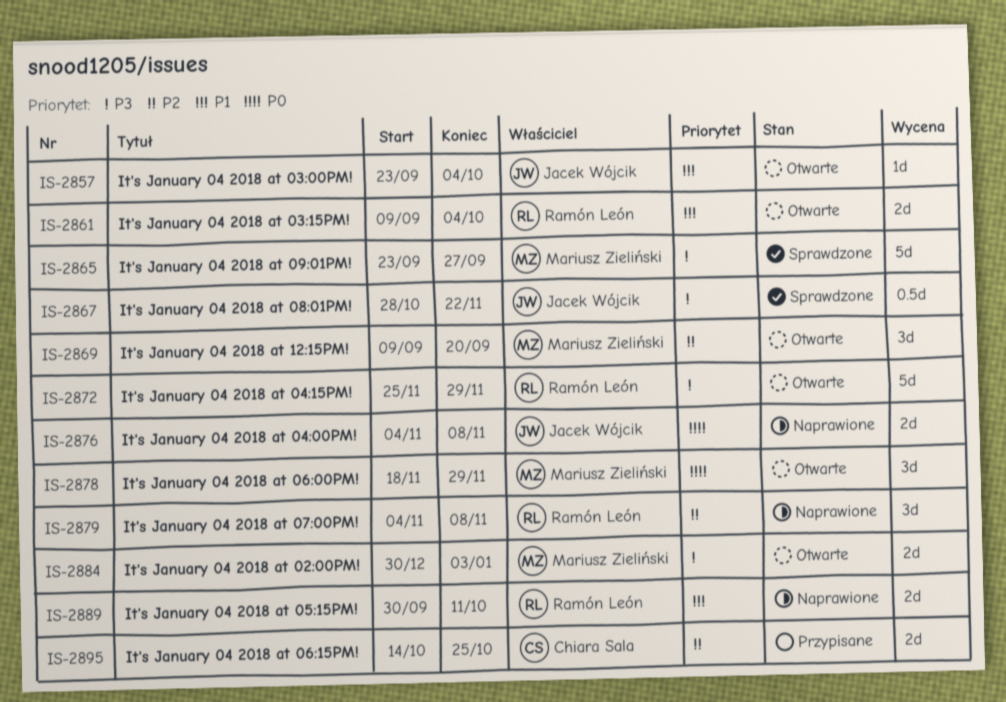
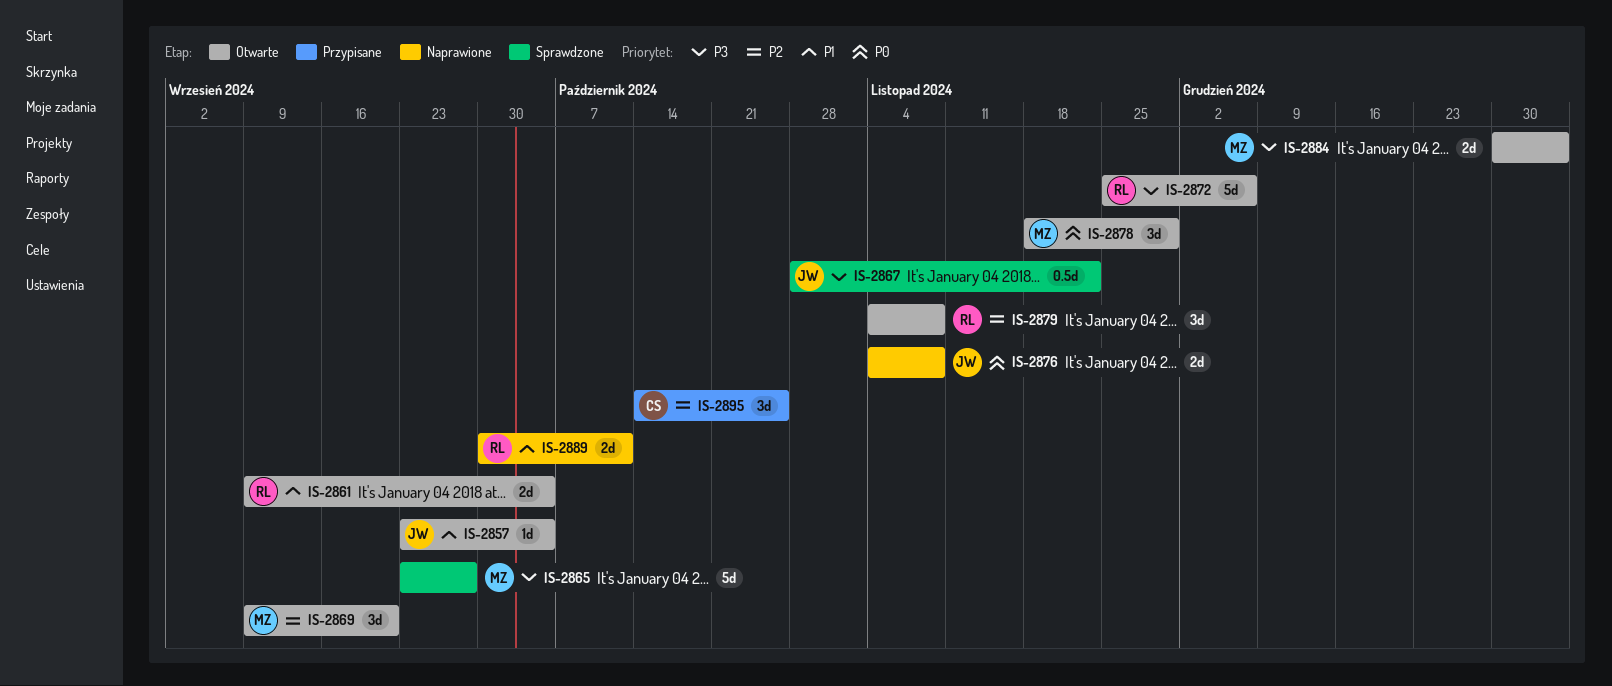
IS-2872, due: Nov 29 -> Dec 6
IS-2879, status: Naprawione -> Otwarte
IS-2895, estimate: 2d -> 3d

